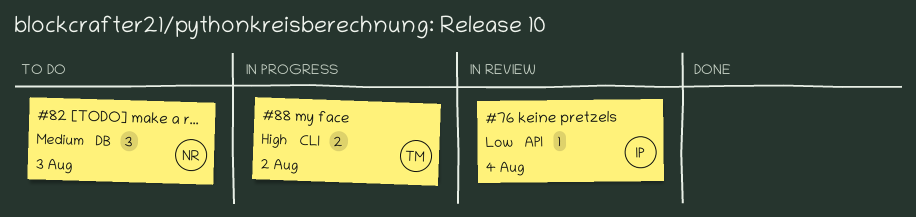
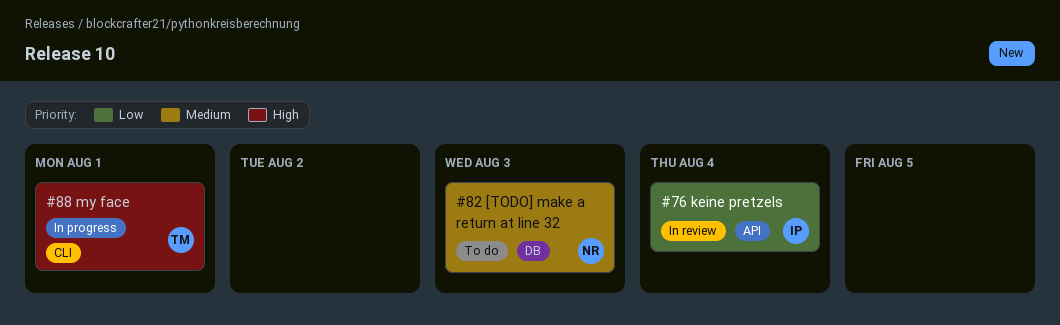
#88, due: Aug 2 -> Aug 1

